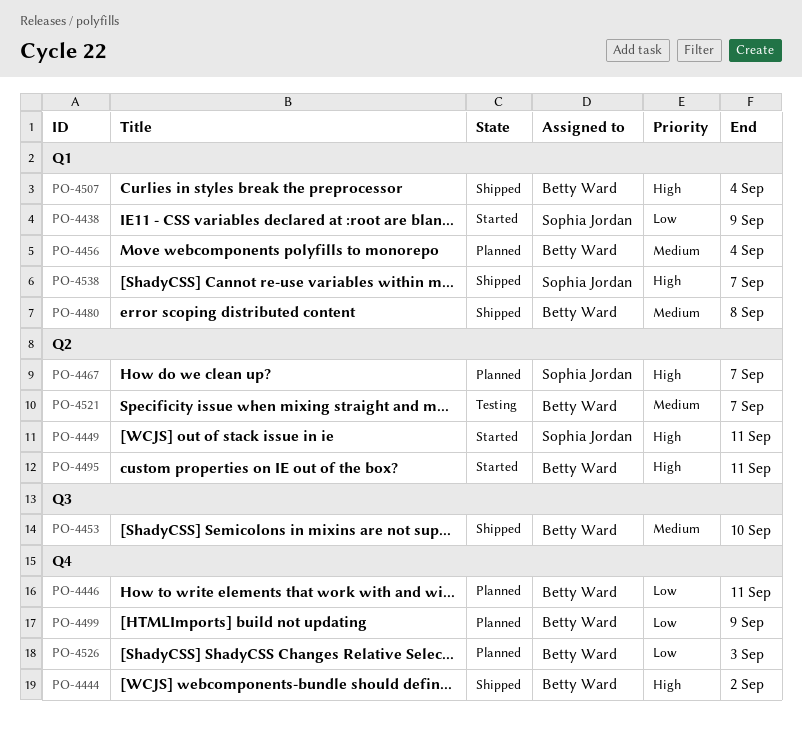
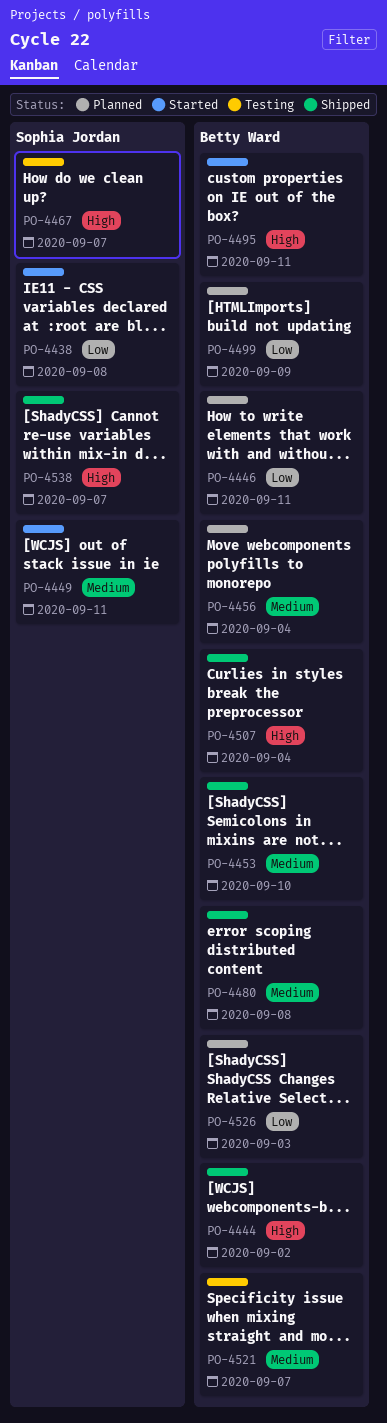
PO-4438, due: Sep 9 -> Sep 8
PO-4449, priority: High -> Medium
PO-4467, status: Planned -> Testing

